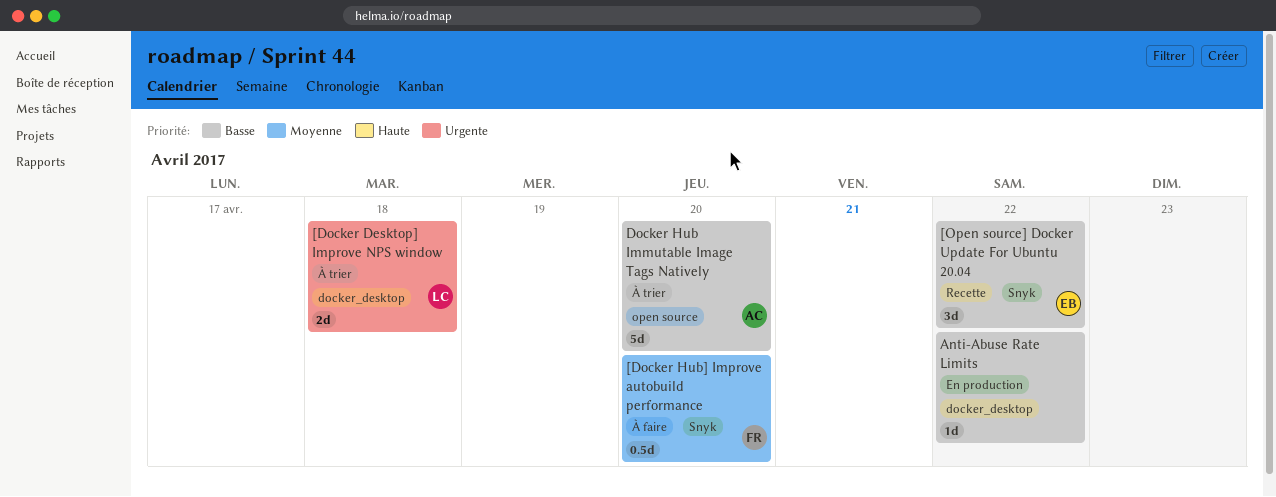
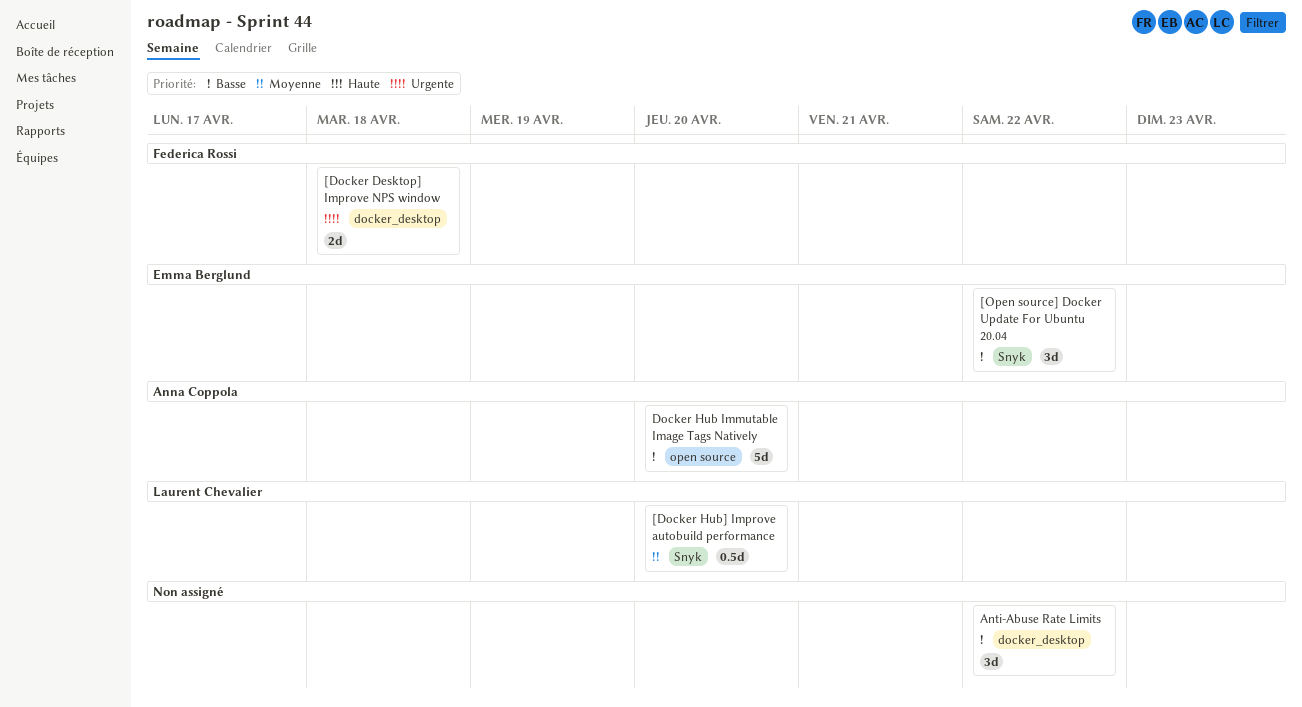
[Docker Desktop] Improve NPS window, owner: Laurent Chevalier -> Federica Rossi
[Docker Hub] Improve autobuild performance, owner: Federica Rossi -> Laurent Chevalier
Anti-Abuse Rate Limits, estimate: 1d -> 3d

